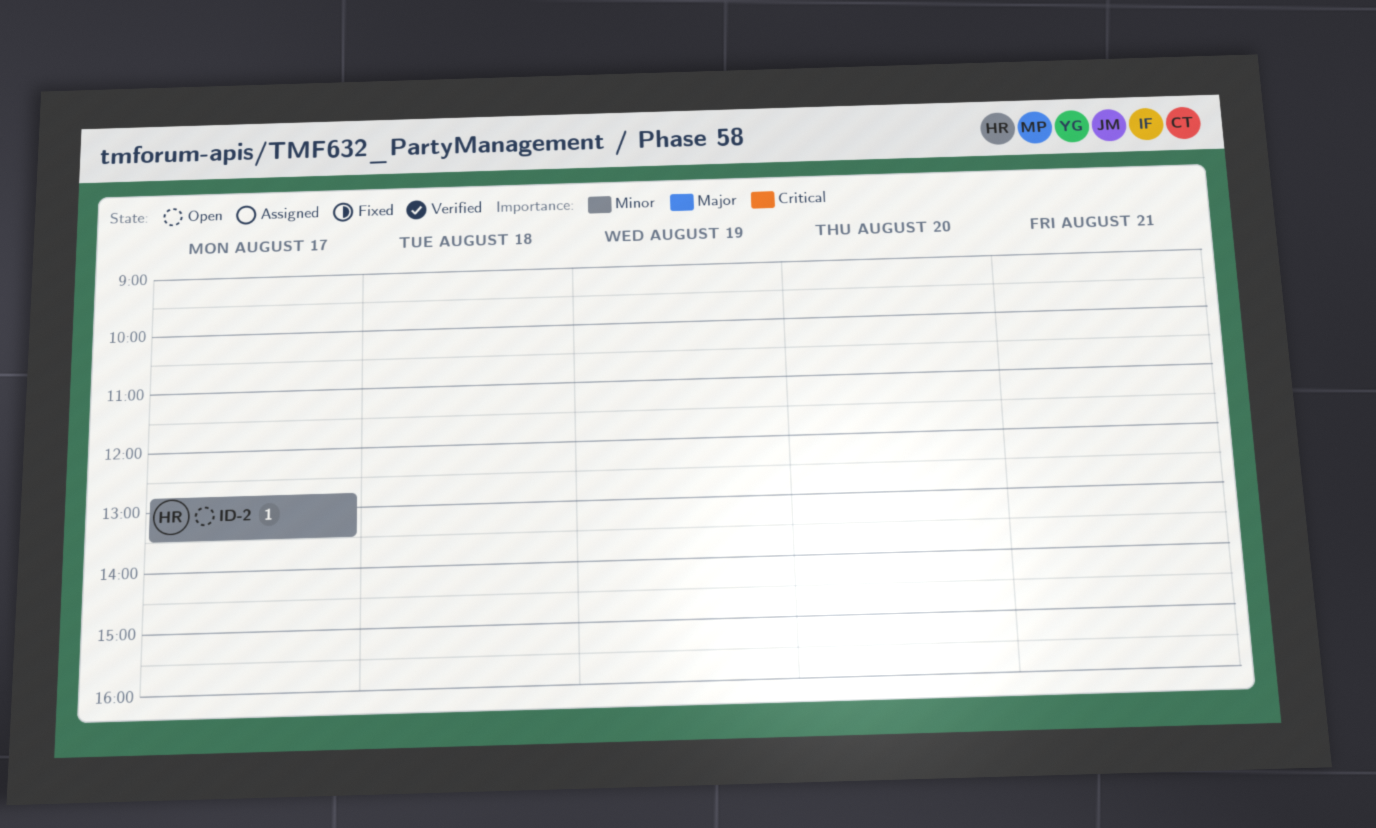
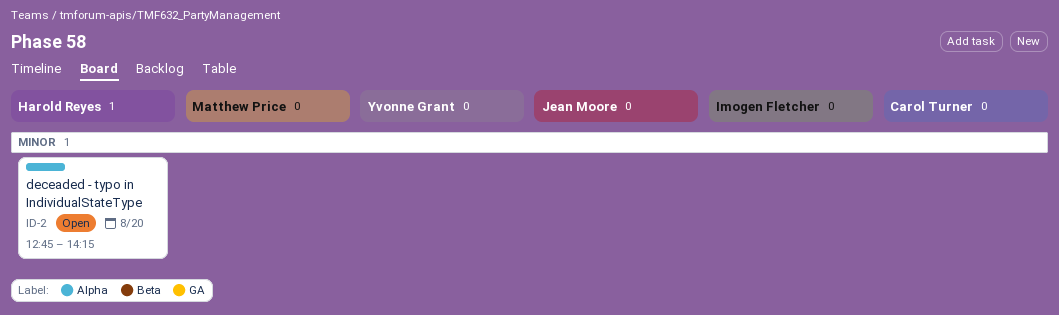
ID-2, day: Aug 17 -> Aug 20
ID-2, ends: 13:30 -> 14:15

